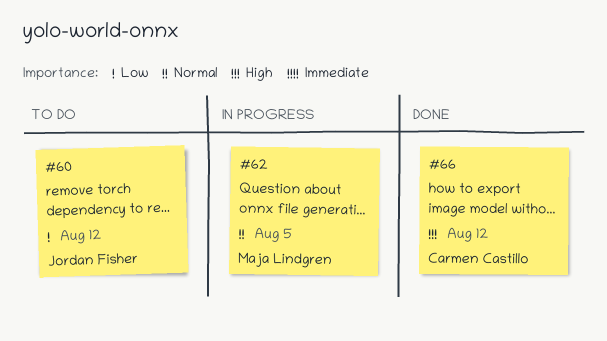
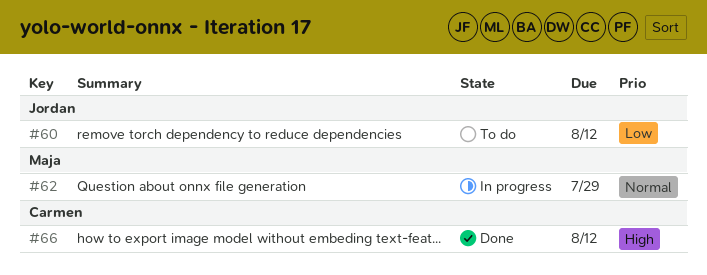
#62, due: Aug 5 -> Jul 29

